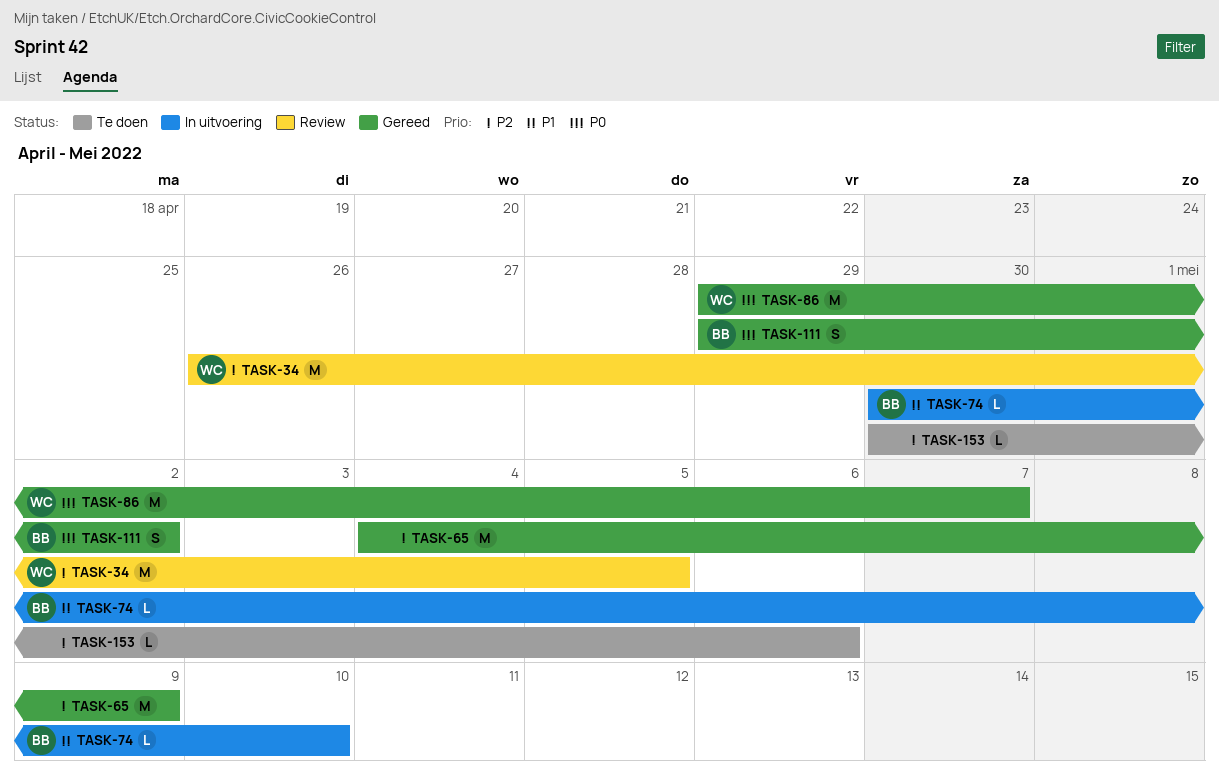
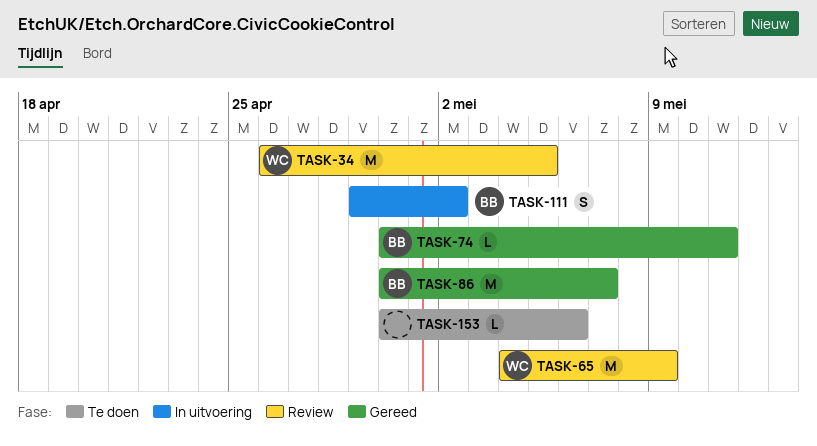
TASK-65, status: Gereed -> Review
TASK-65, owner: none -> WC
TASK-74, status: In uitvoering -> Gereed
TASK-74, due: May 10 -> May 11
TASK-86, owner: WC -> BB
TASK-86, start: Apr 29 -> Apr 30
TASK-111, status: Gereed -> In uitvoering

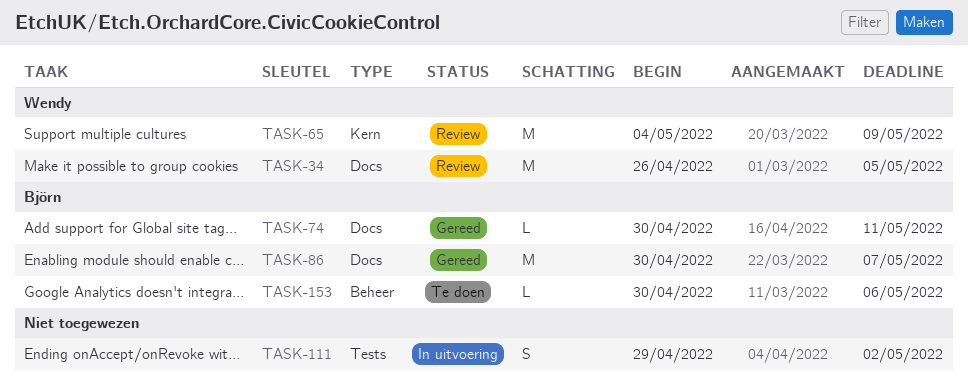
TASK-111, owner: Björn -> none
TASK-153, owner: none -> Björn

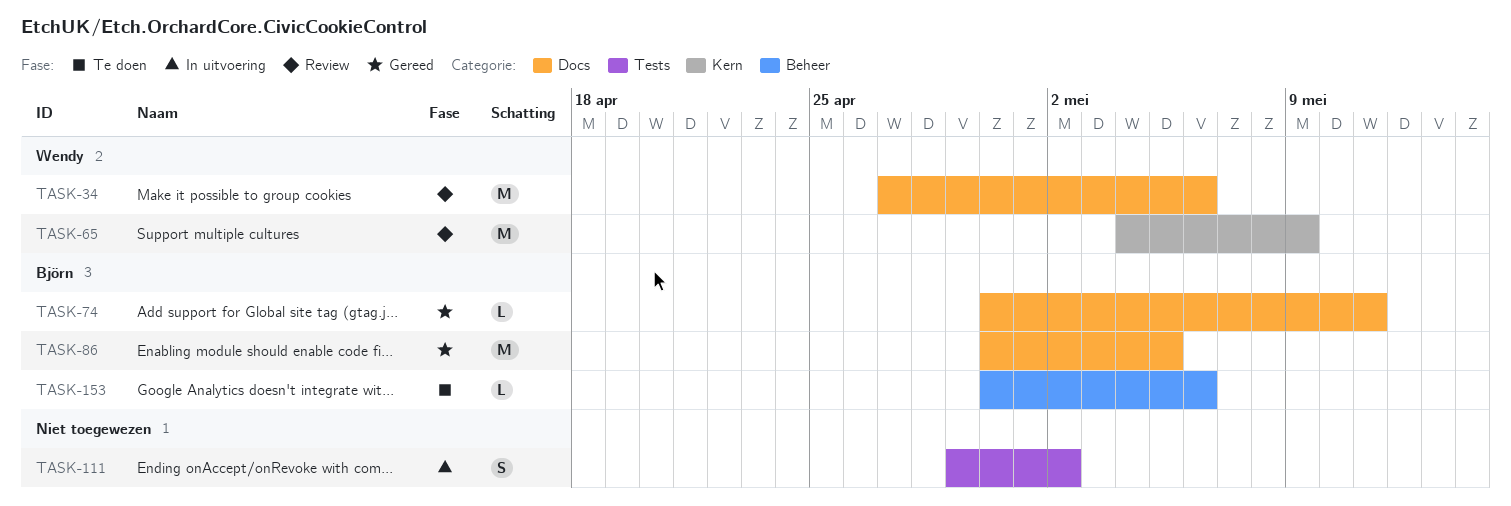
TASK-34, start: Apr 26 -> Apr 27
TASK-34, due: May 5 -> May 6
TASK-86, due: May 7 -> May 5

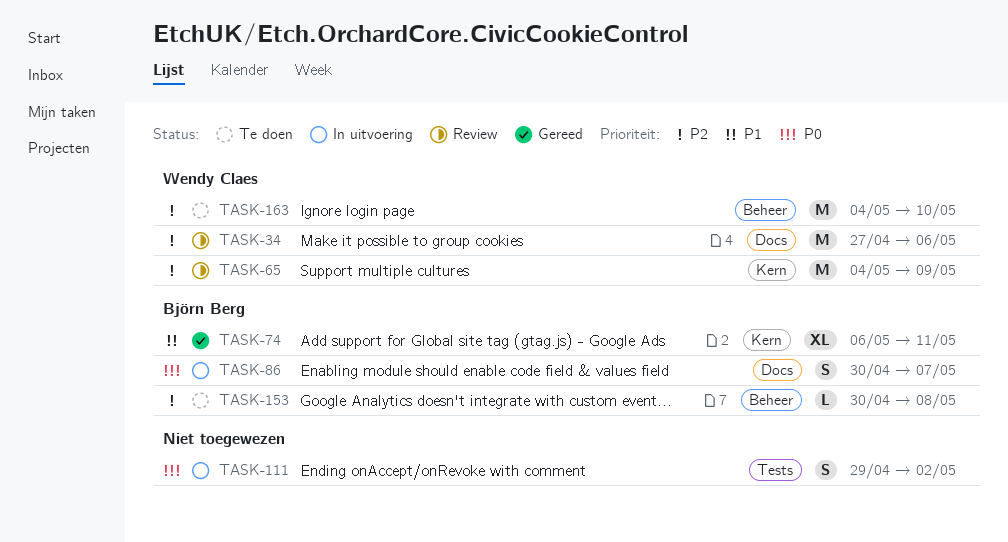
TASK-74, label: Docs -> Kern
TASK-74, estimate: L -> XL
TASK-74, start: Apr 30 -> May 6
TASK-86, status: Gereed -> In uitvoering
TASK-86, estimate: M -> S
TASK-86, due: May 5 -> May 7
TASK-153, due: May 6 -> May 8
TASK-163: none -> present

